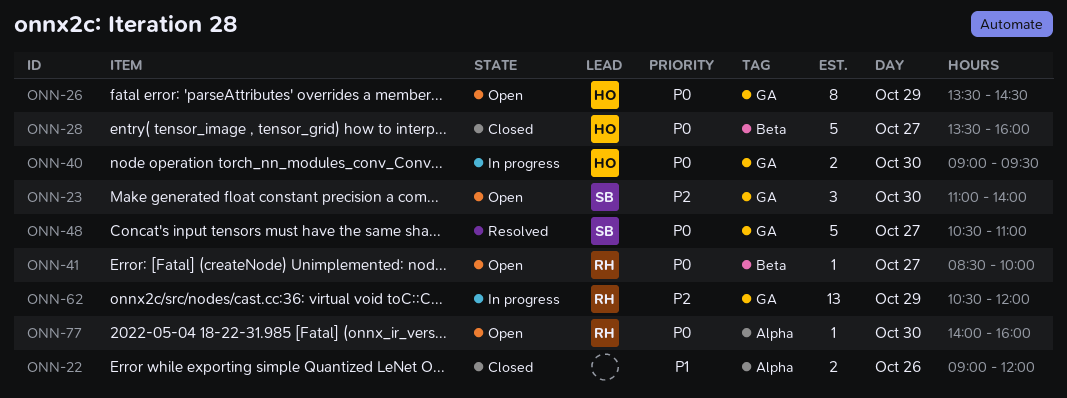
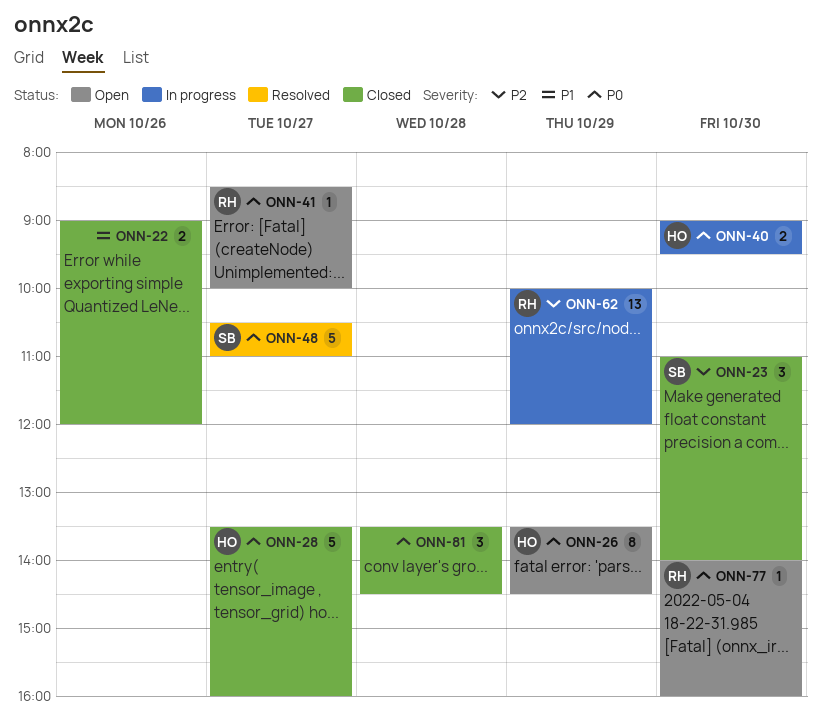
ONN-23, status: Open -> Closed
ONN-62, begins: 10:30 -> 10:00
ONN-81: none -> present

